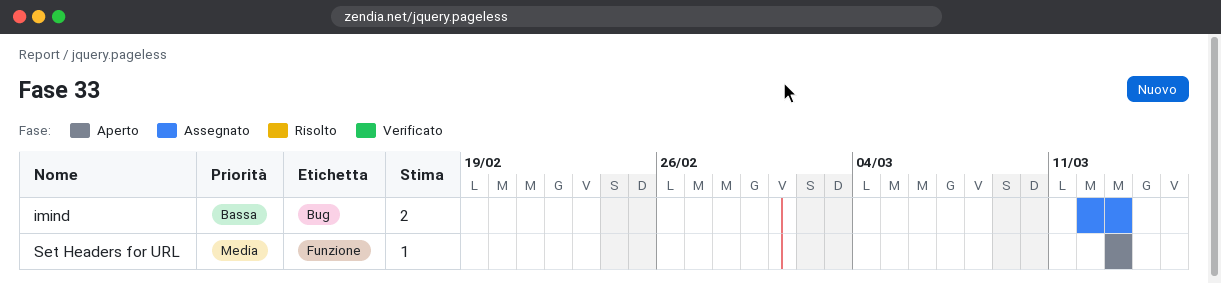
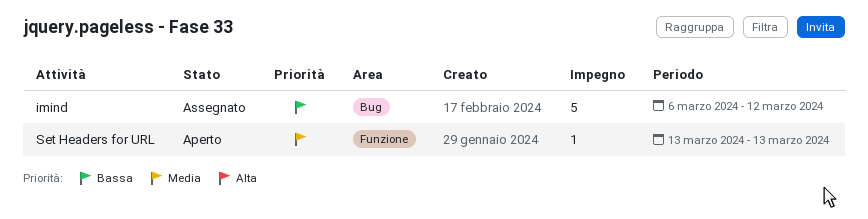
imind, estimate: 2 -> 5
imind, start: Mar 12 -> Mar 6
imind, due: Mar 13 -> Mar 12

